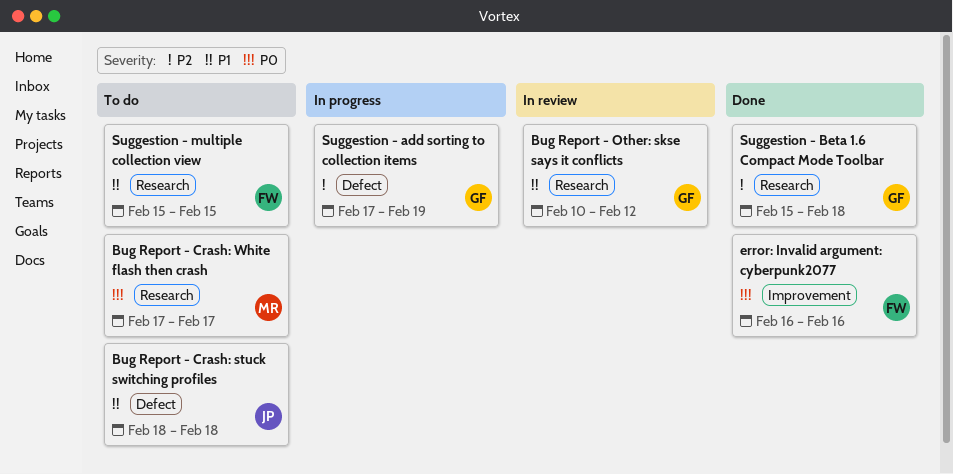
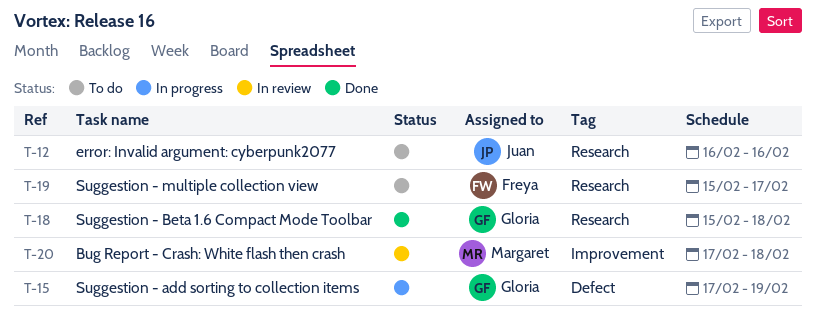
Bug Report - Crash: stuck switching profiles: present -> none
Bug Report - Crash: White flash then crash, status: To do -> In review
Bug Report - Crash: White flash then crash, label: Research -> Improvement
Bug Report - Crash: White flash then crash, due: Feb 17 -> Feb 18
Bug Report - Other: skse says it conflicts: present -> none
error: Invalid argument: cyberpunk2077, status: Done -> To do
error: Invalid argument: cyberpunk2077, owner: Freya -> Juan
error: Invalid argument: cyberpunk2077, label: Improvement -> Research
Suggestion - multiple collection view, due: Feb 15 -> Feb 17

